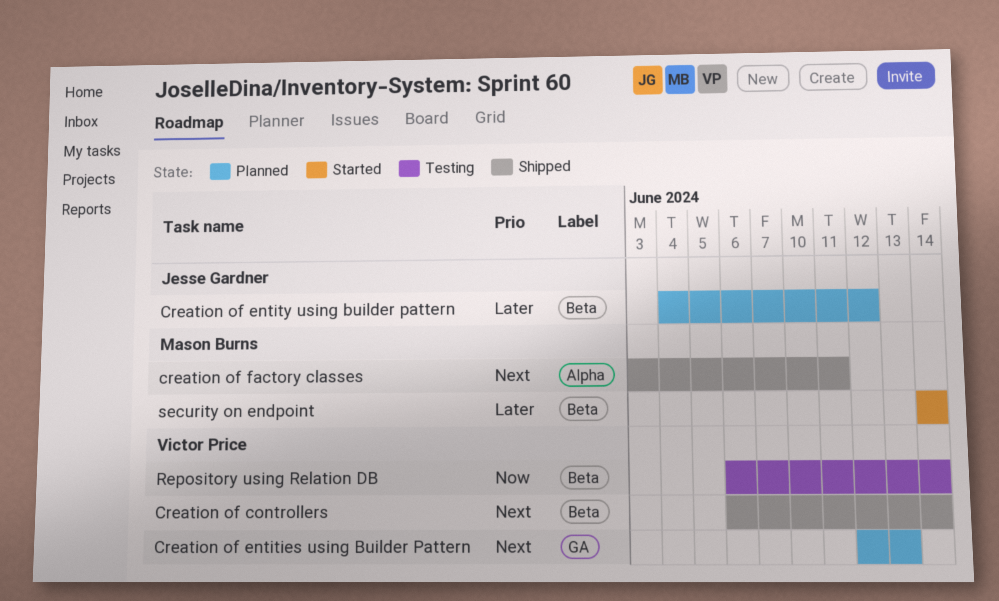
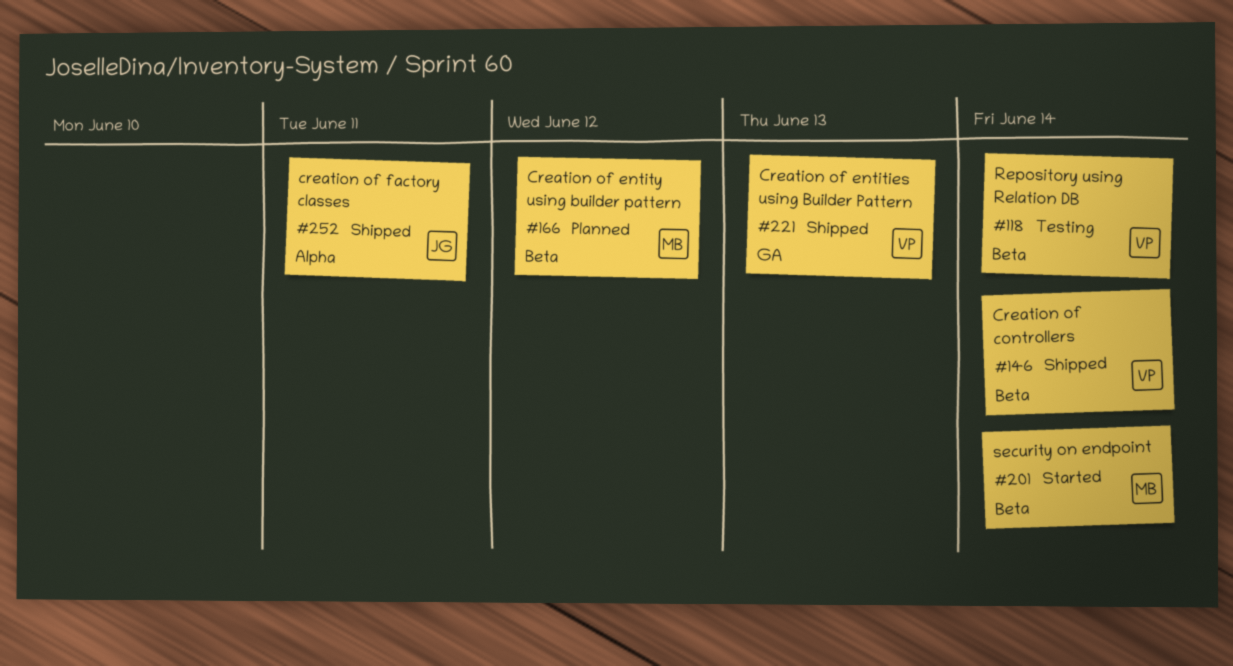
Creation of entities using Builder Pattern, status: Planned -> Shipped
Creation of entity using builder pattern, owner: Jesse Gardner -> Mason Burns
creation of factory classes, owner: Mason Burns -> Jesse Gardner

